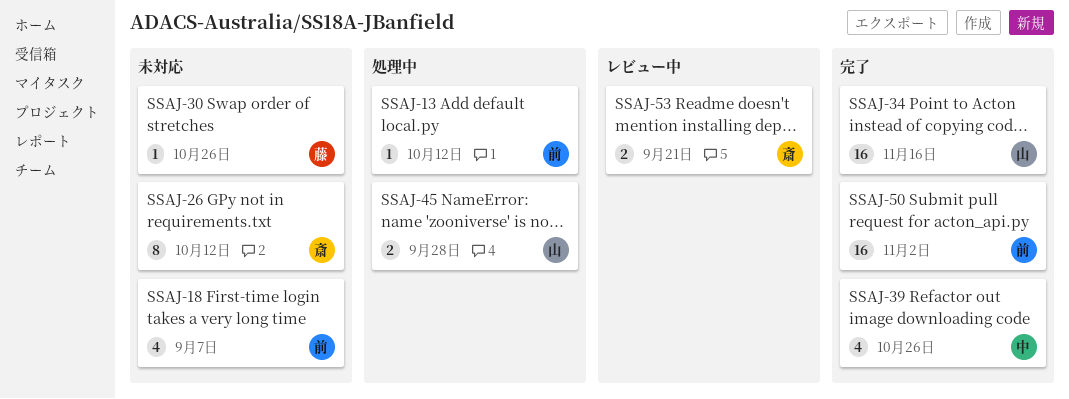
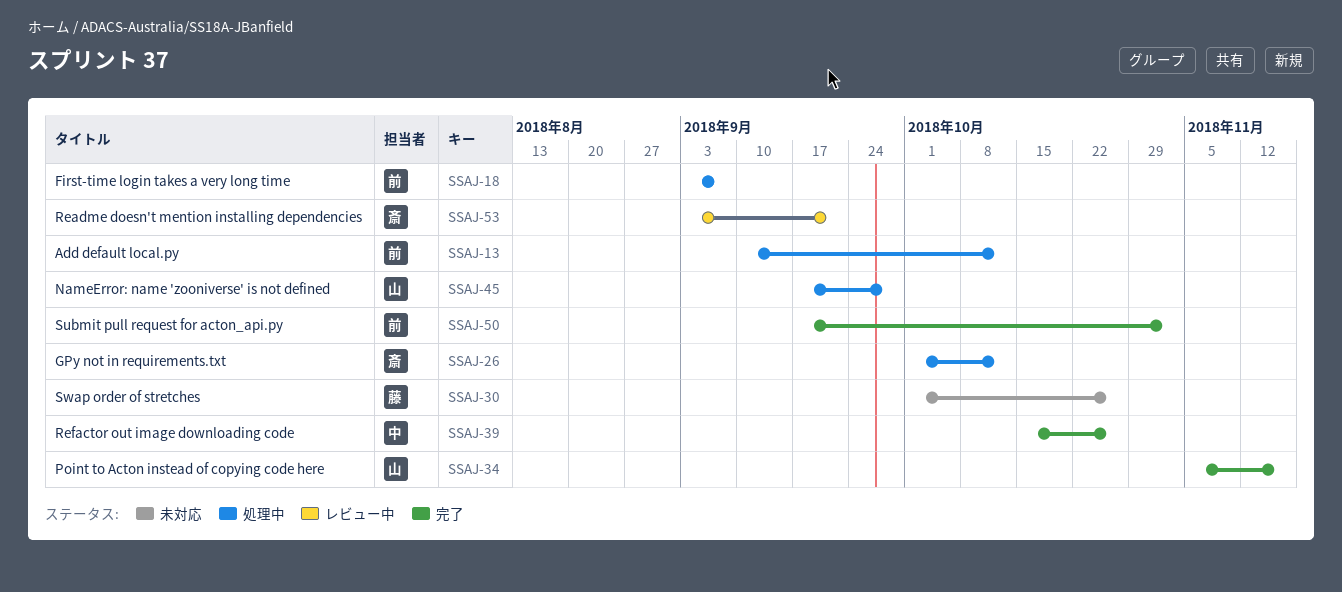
SSAJ-18, status: 未対応 -> 処理中
SSAJ-26, status: 未対応 -> 処理中

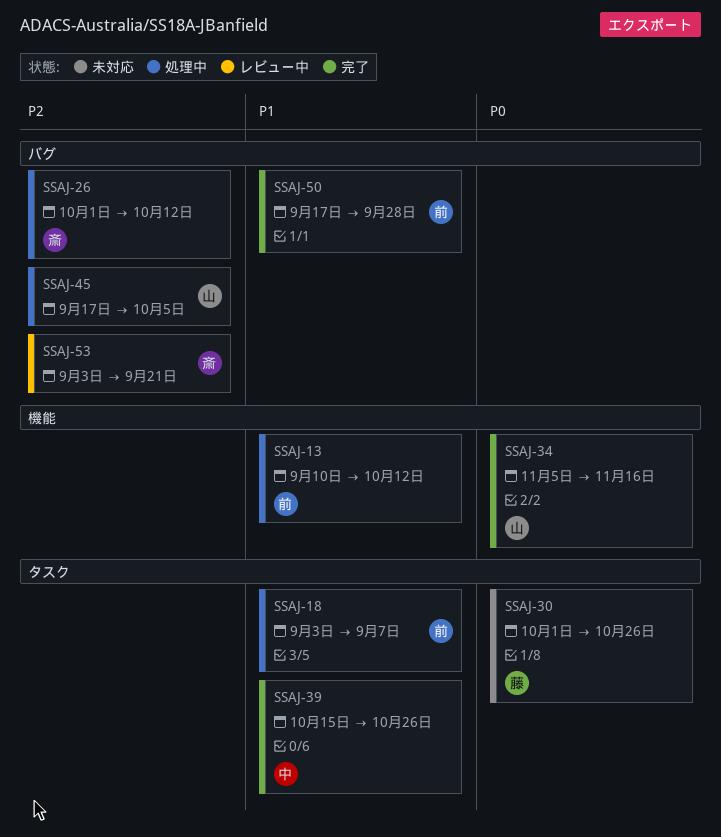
SSAJ-45, due: Sep 28 -> Oct 5
SSAJ-50, due: Nov 2 -> Sep 28

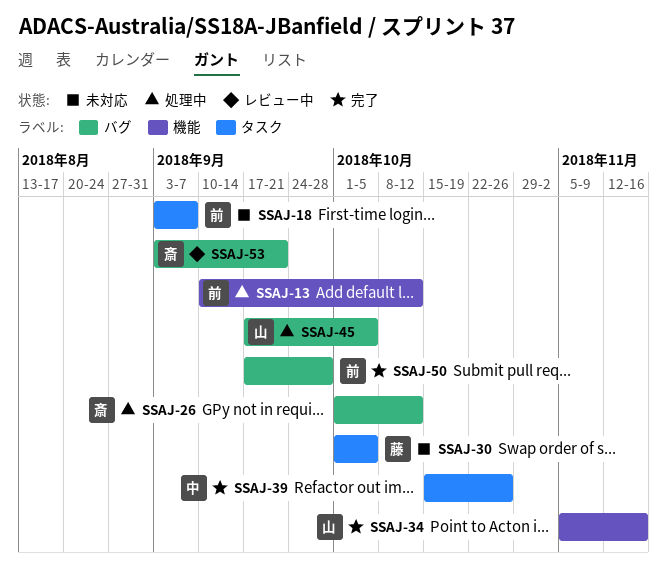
SSAJ-18, status: 処理中 -> 未対応
SSAJ-30, due: Oct 26 -> Oct 5

